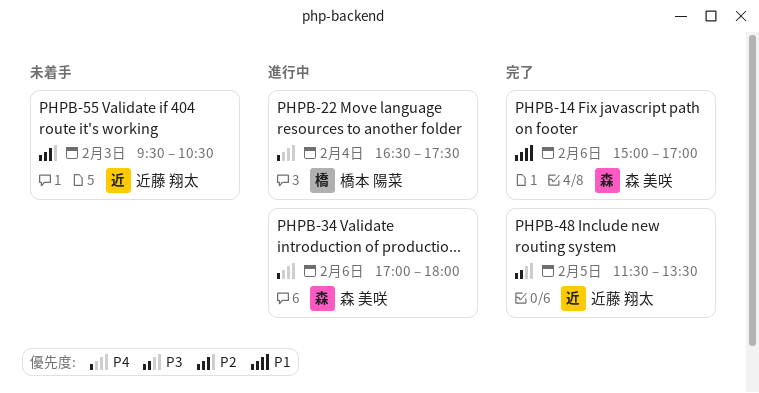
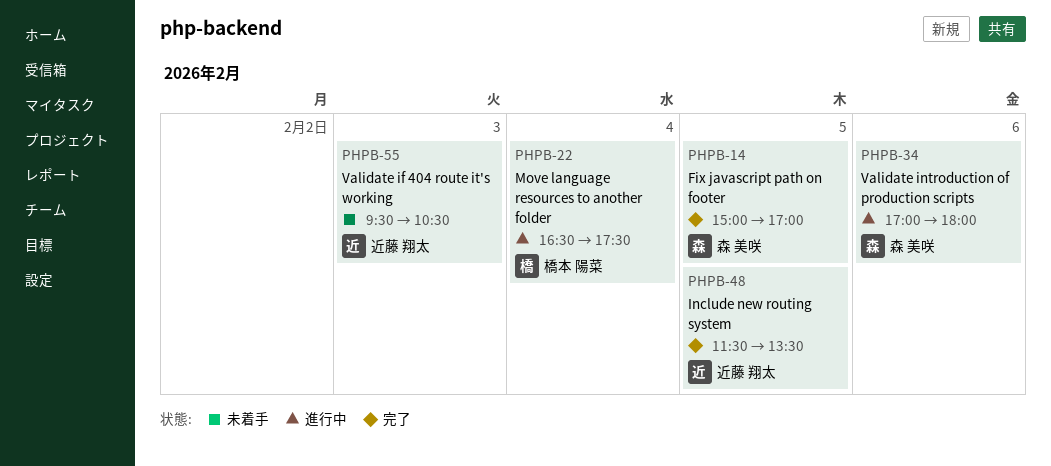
PHPB-14, day: Feb 6 -> Feb 5

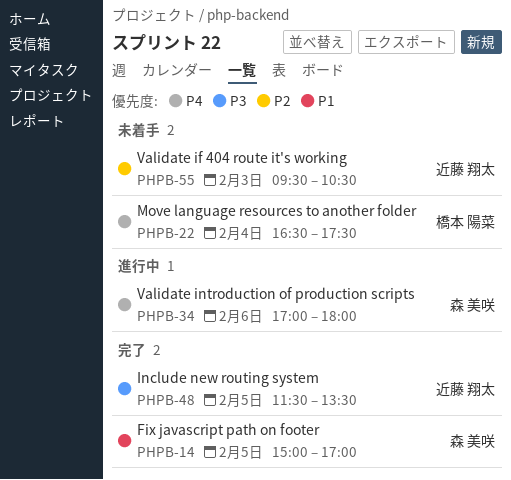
PHPB-22, status: 進行中 -> 未着手

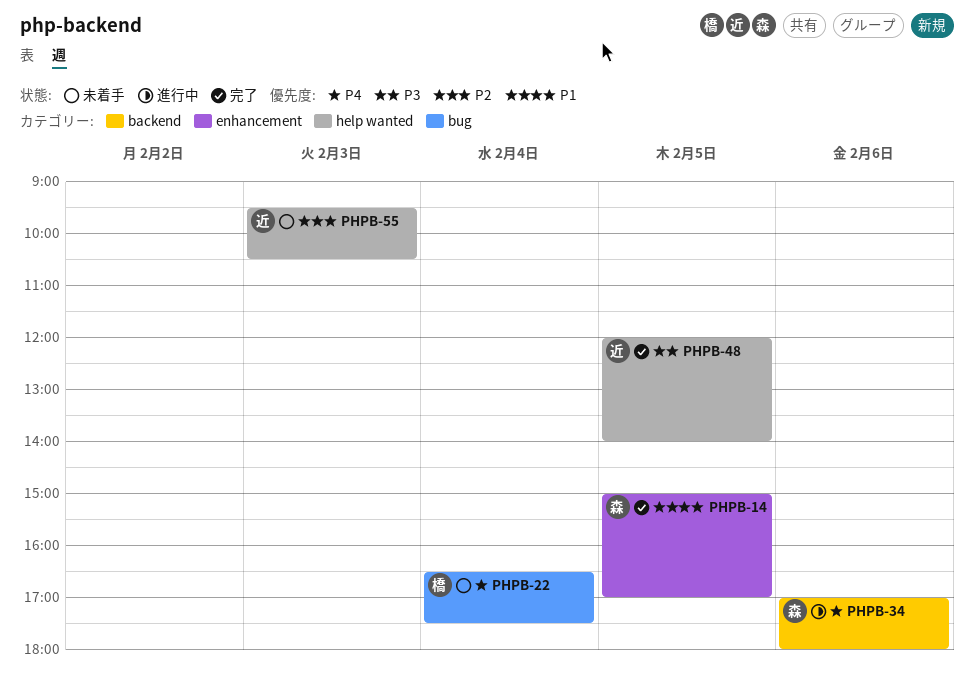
PHPB-48, begins: 11:30 -> 12:00
PHPB-48, ends: 13:30 -> 14:00

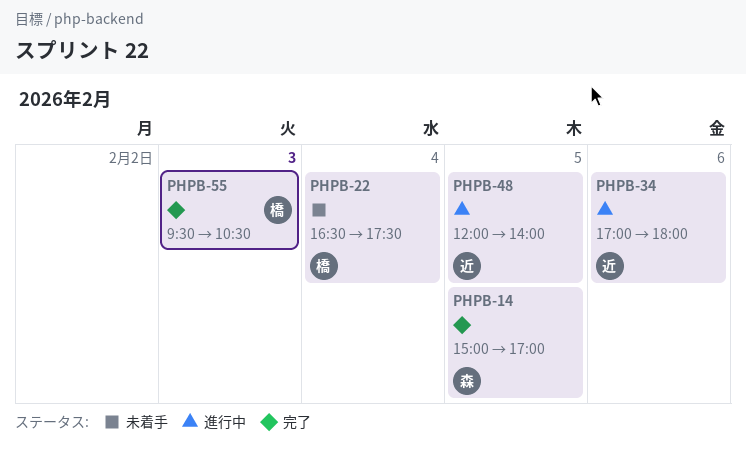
PHPB-34, owner: 森 -> 近
PHPB-48, status: 完了 -> 進行中
PHPB-55, status: 未着手 -> 完了
PHPB-55, owner: 近 -> 橋

